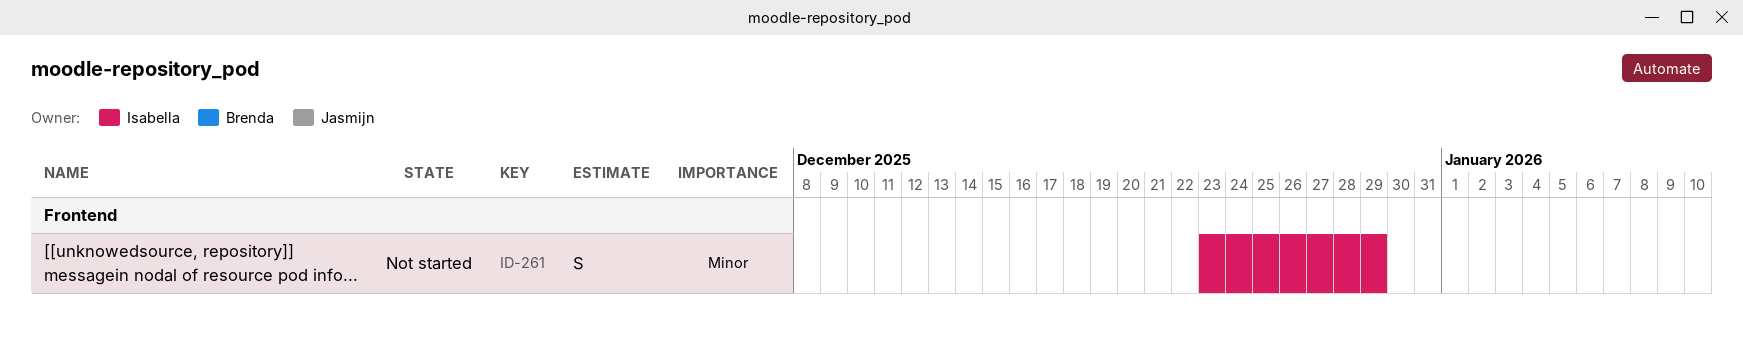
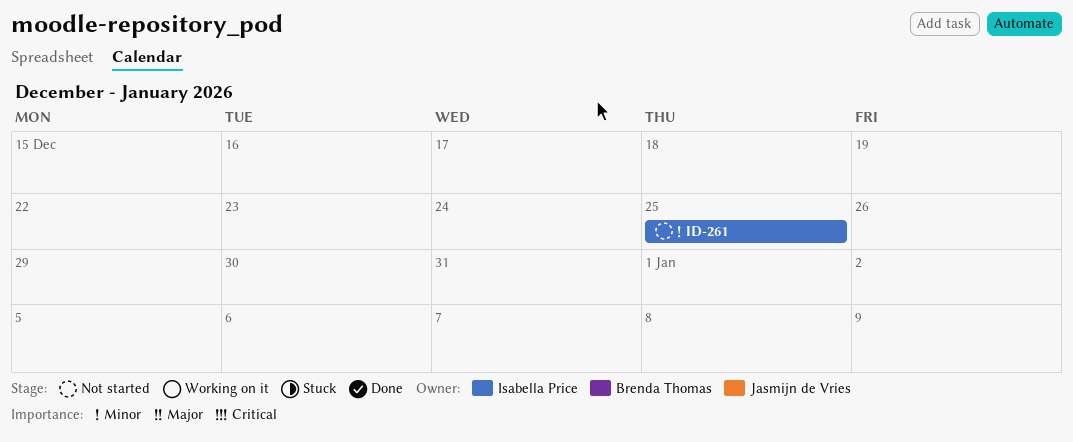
ID-261, start: Dec 23 -> Dec 25
ID-261, due: Dec 29 -> Dec 25

